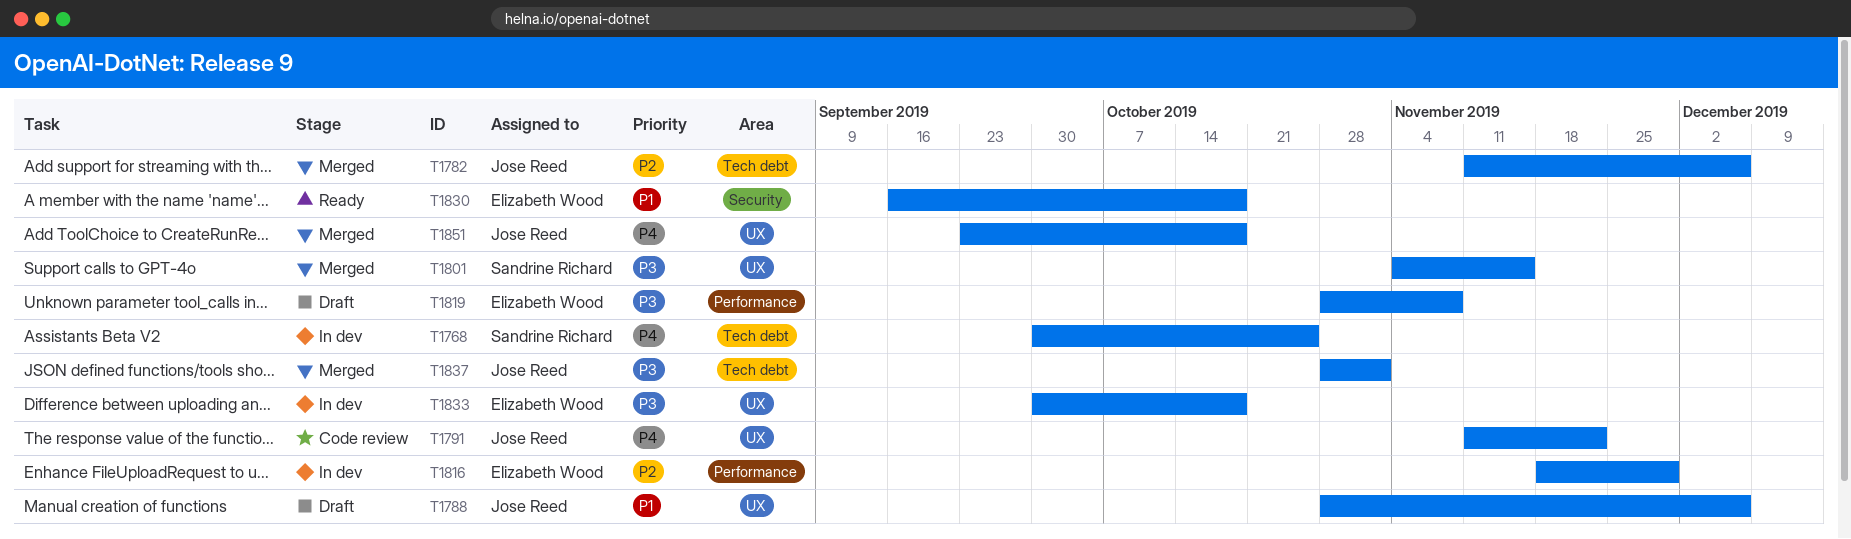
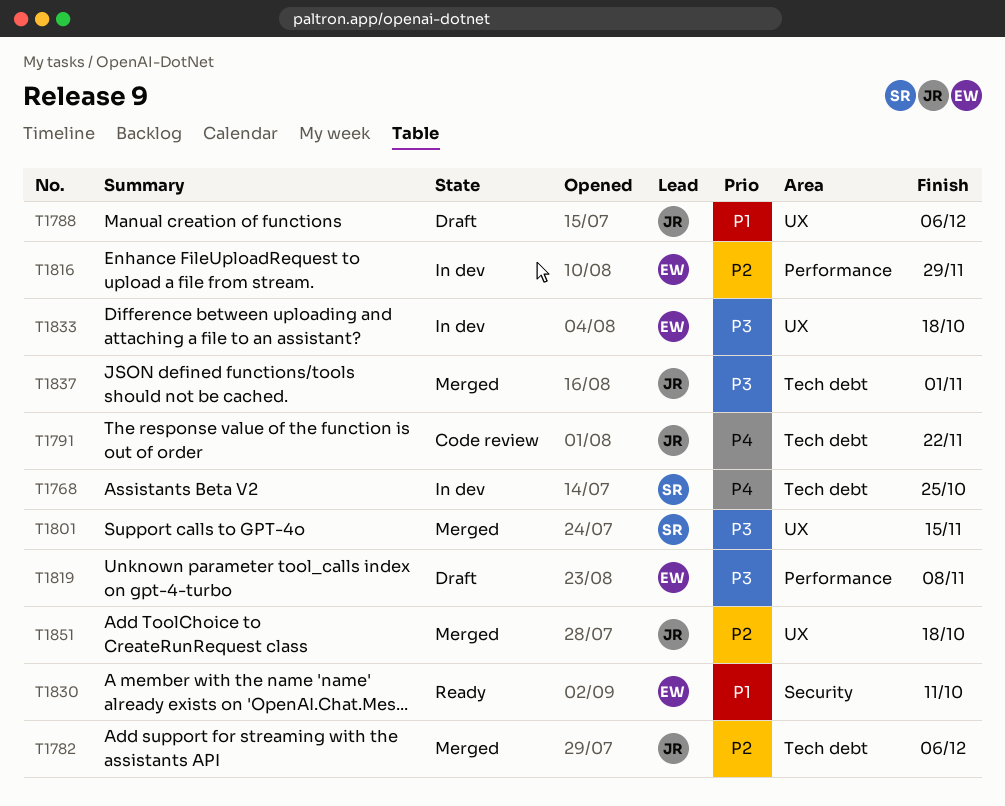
T1791, label: UX -> Tech debt
T1830, due: Oct 18 -> Oct 11
T1851, priority: P4 -> P2

